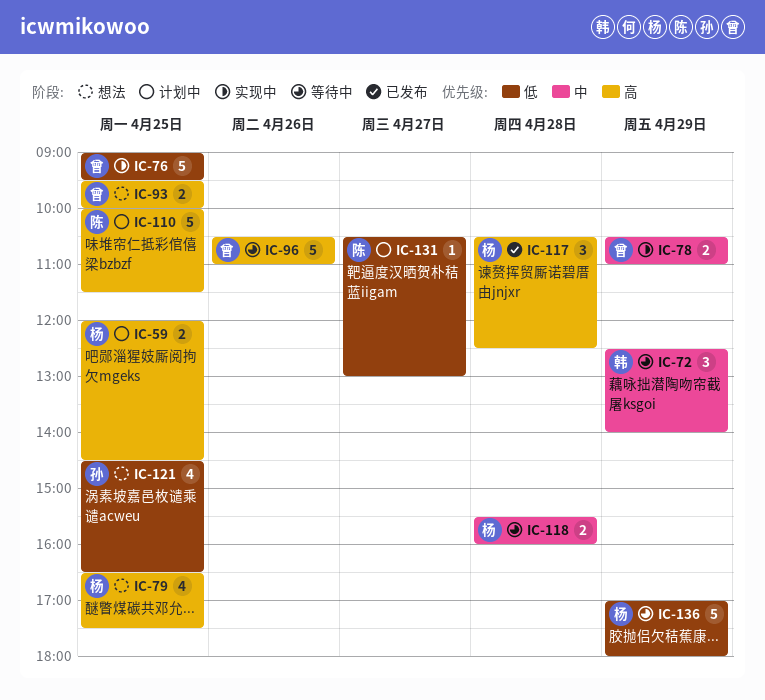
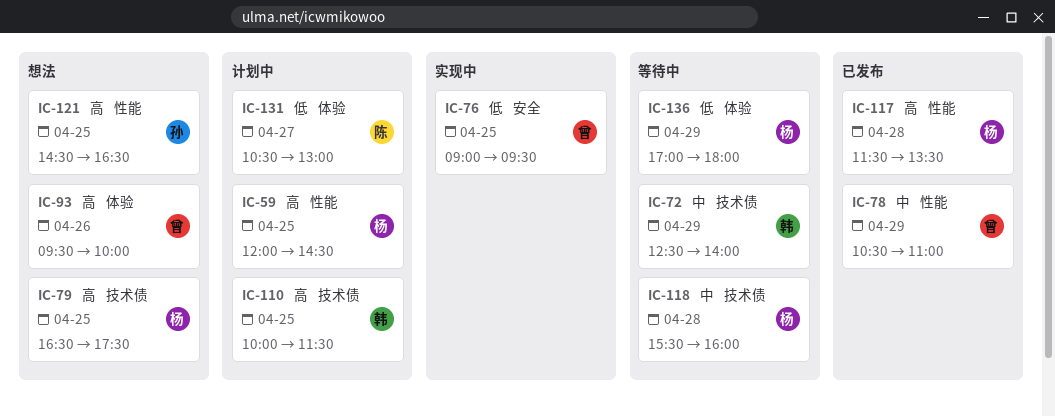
IC-78, status: 实现中 -> 已发布
IC-93, day: Apr 25 -> Apr 26
IC-96: present -> none
IC-110, owner: 陈 -> 韩
IC-117, begins: 10:30 -> 11:30
IC-117, ends: 12:30 -> 13:30
IC-121, priority: 低 -> 高

